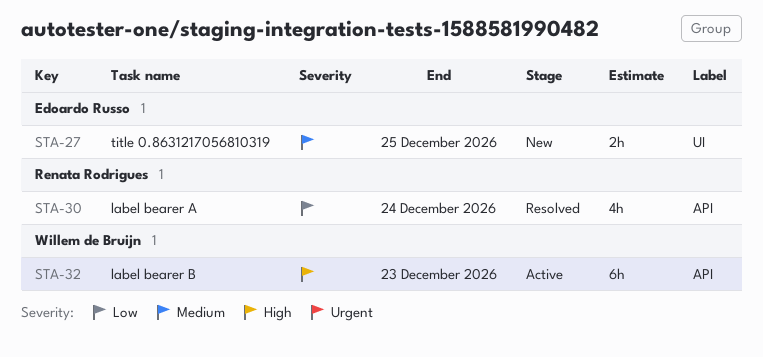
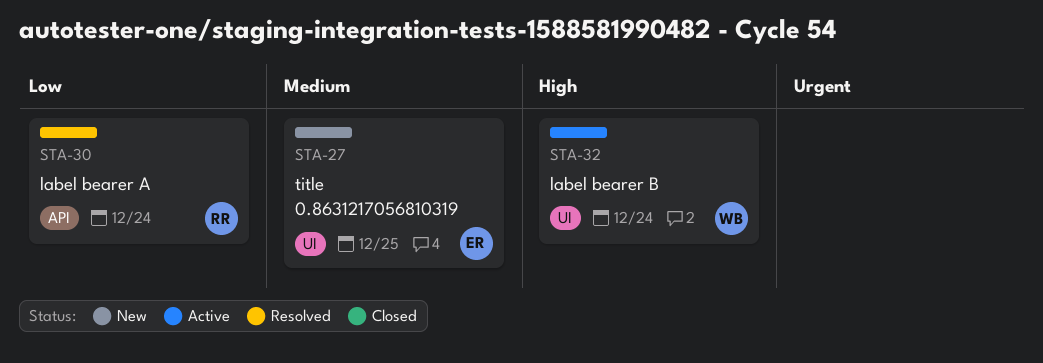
STA-32, label: API -> UI
STA-32, due: Dec 23 -> Dec 24

